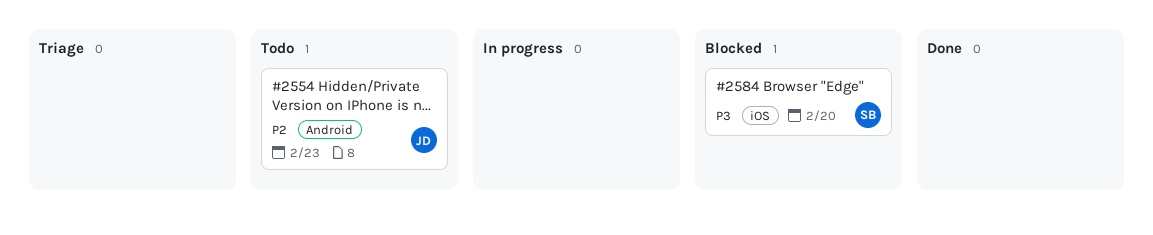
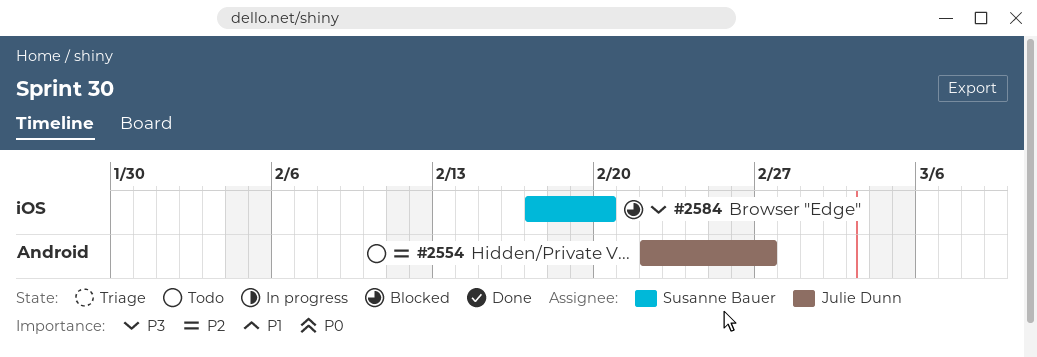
#2554, due: Feb 23 -> Feb 27

